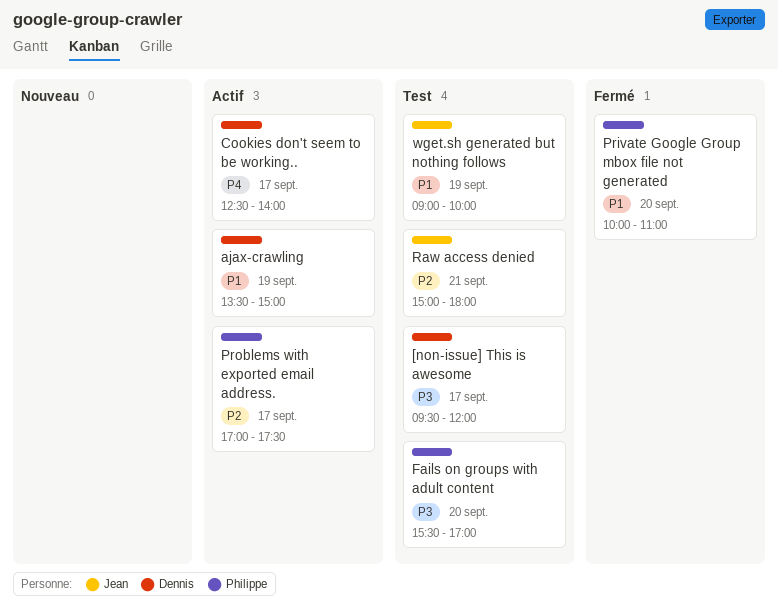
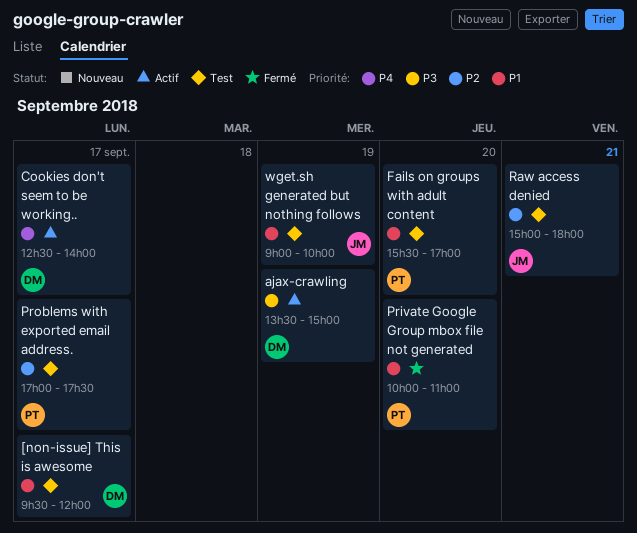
[non-issue] This is awesome, priority: P3 -> P1
ajax-crawling, priority: P1 -> P3
Fails on groups with adult content, priority: P3 -> P1
Problems with exported email address., status: Actif -> Test

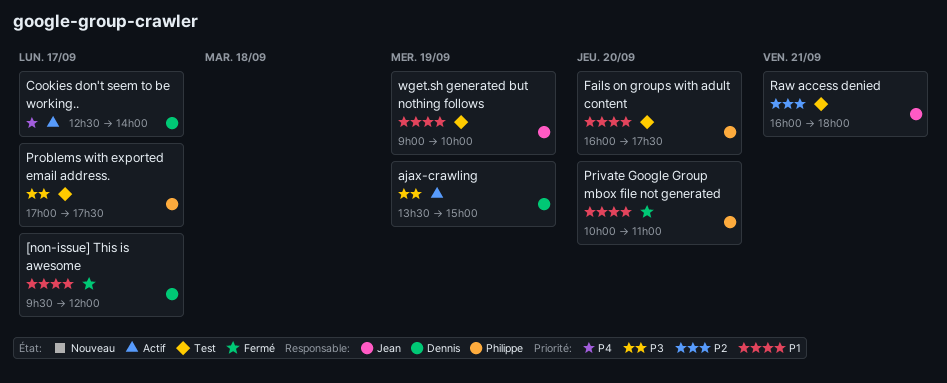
[non-issue] This is awesome, status: Test -> Fermé
Fails on groups with adult content, begins: 15:30 -> 16:00
Fails on groups with adult content, ends: 17:00 -> 17:30
Problems with exported email address., priority: P2 -> P3
Raw access denied, begins: 15:00 -> 16:00

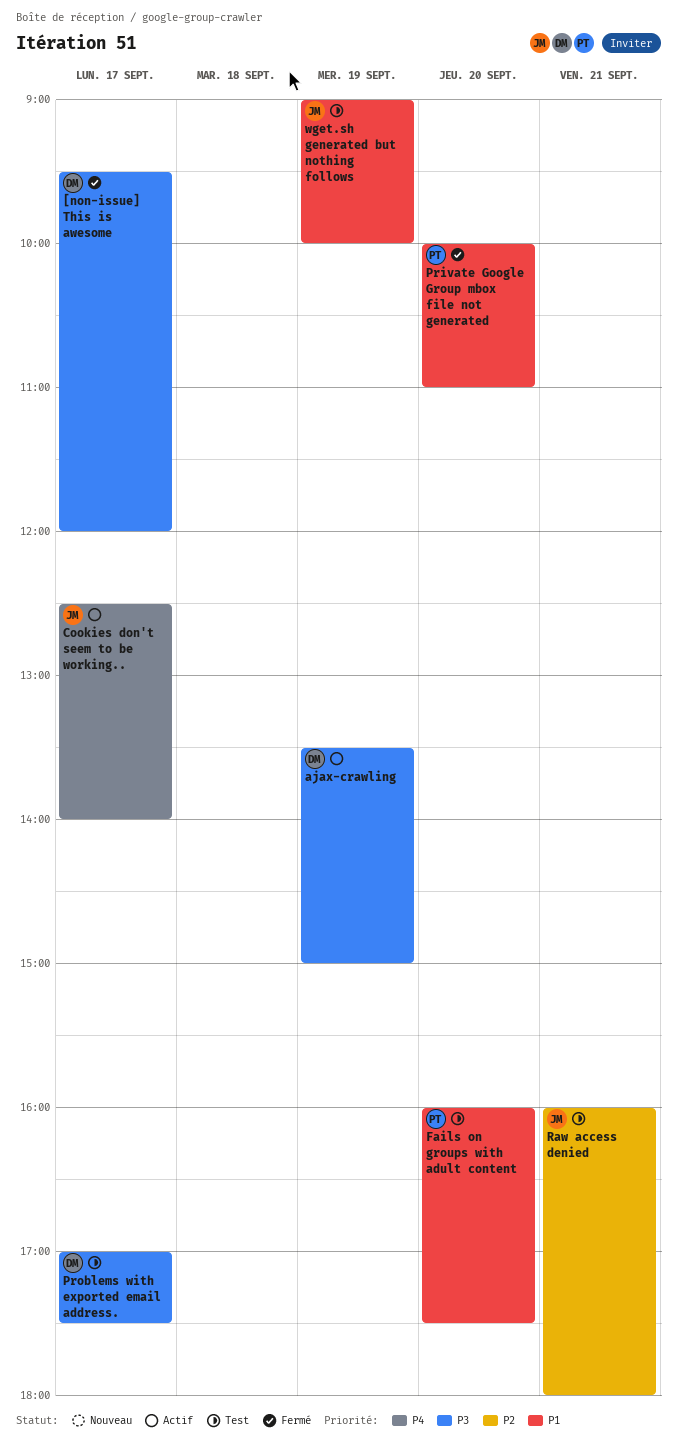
[non-issue] This is awesome, priority: P1 -> P3
Cookies don't seem to be working.., owner: Dennis -> Jean
Problems with exported email address., owner: Philippe -> Dennis

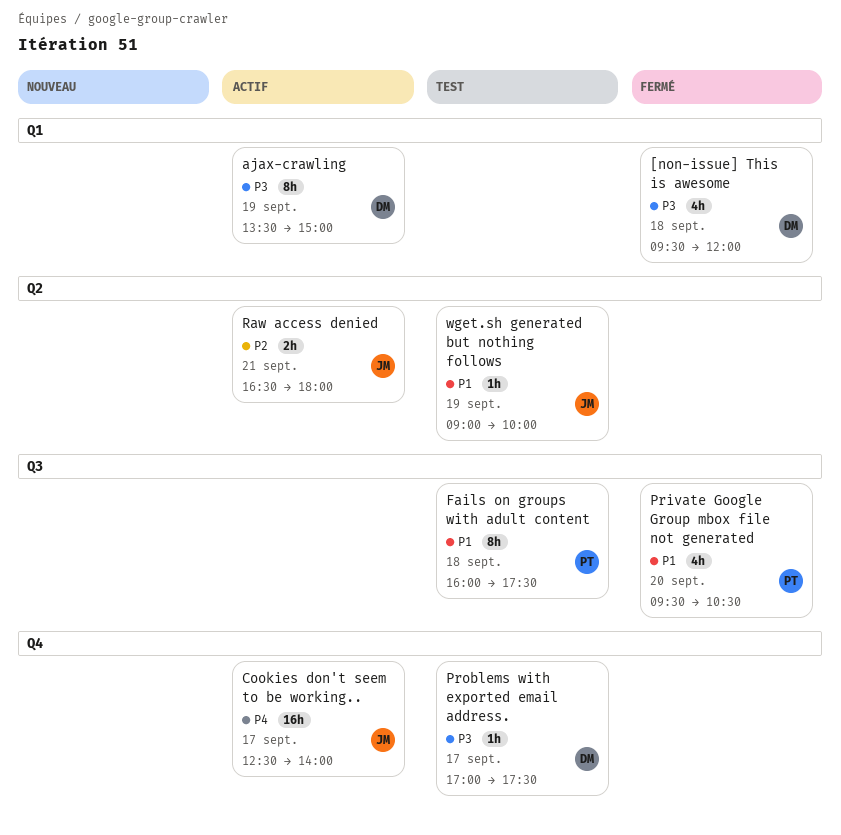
[non-issue] This is awesome, day: Sep 17 -> Sep 18
Fails on groups with adult content, day: Sep 20 -> Sep 18
Private Google Group mbox file not generated, begins: 10:00 -> 09:30
Private Google Group mbox file not generated, ends: 11:00 -> 10:30
Raw access denied, status: Test -> Actif
Raw access denied, begins: 16:00 -> 16:30

